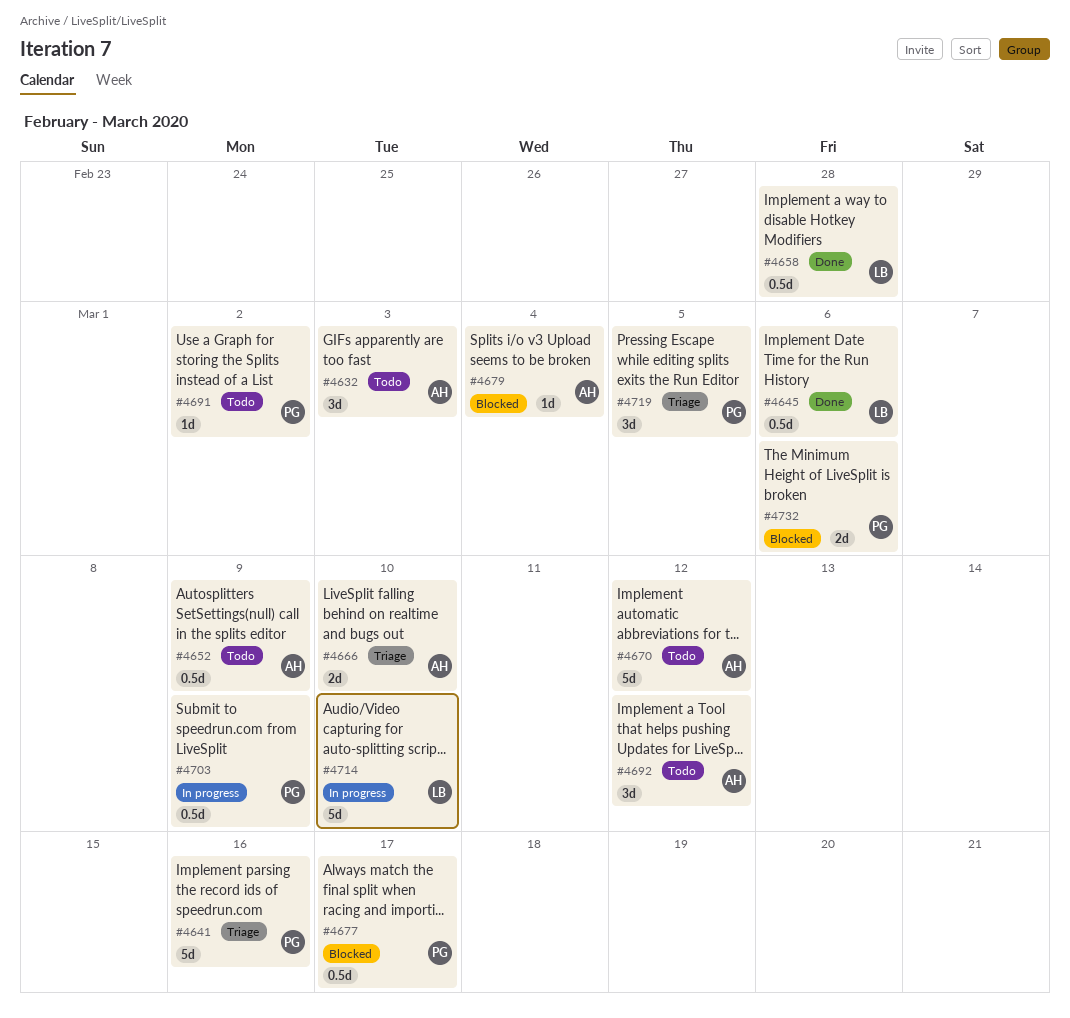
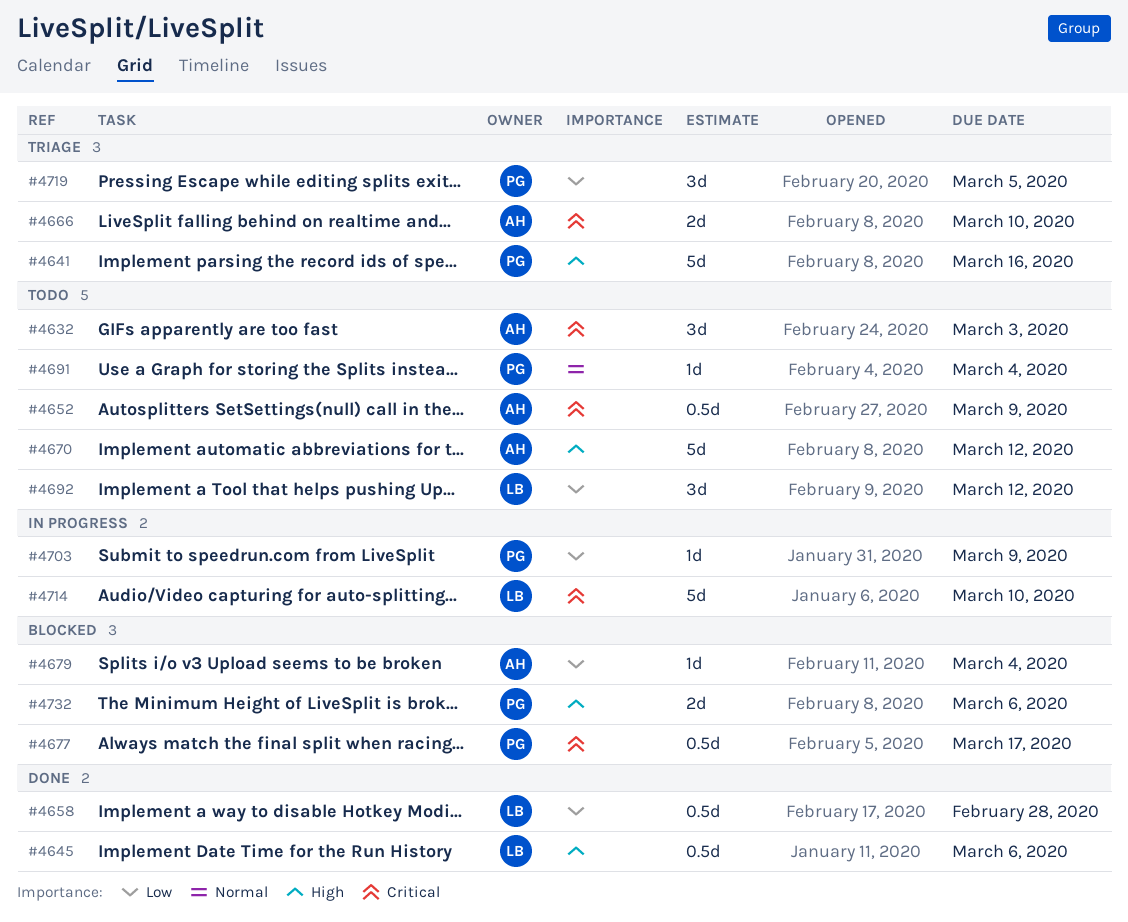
#4691, due: Mar 2 -> Mar 4
#4692, owner: AH -> LB
#4703, estimate: 0.5d -> 1d

